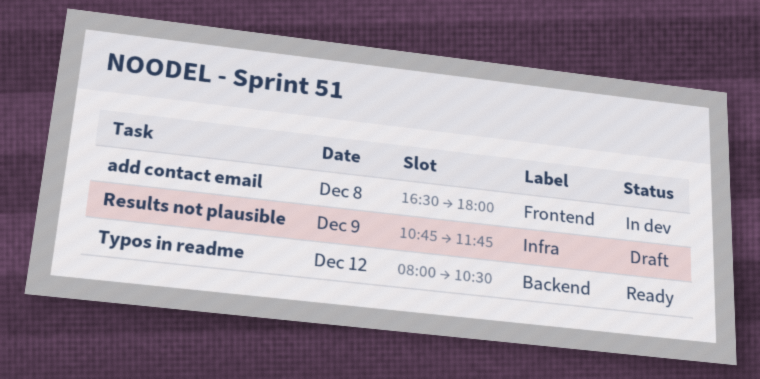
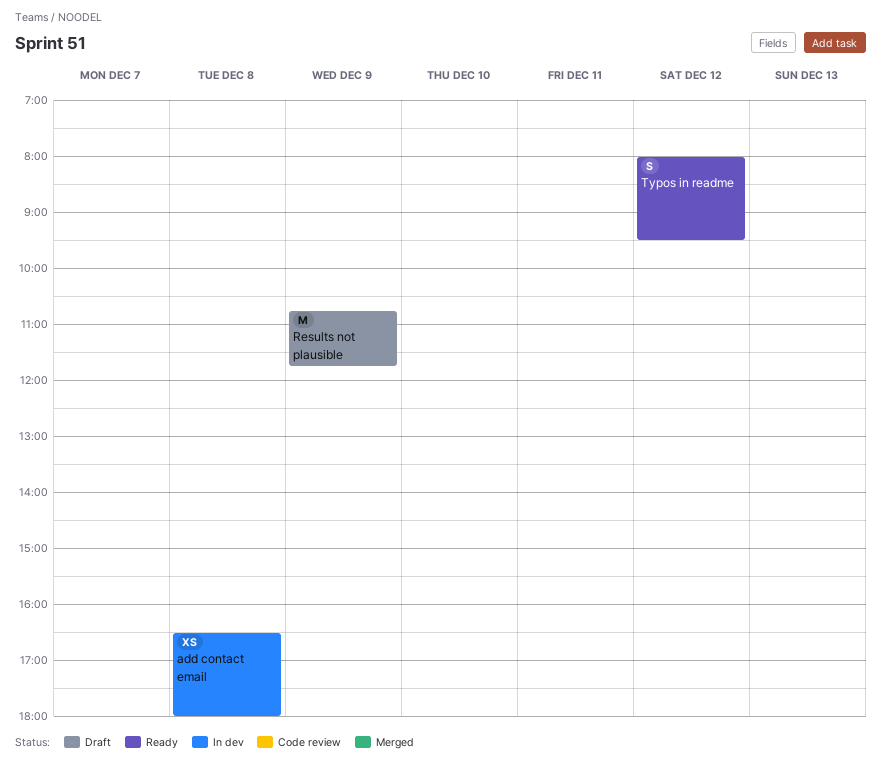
Typos in readme, ends: 10:30 -> 09:30

